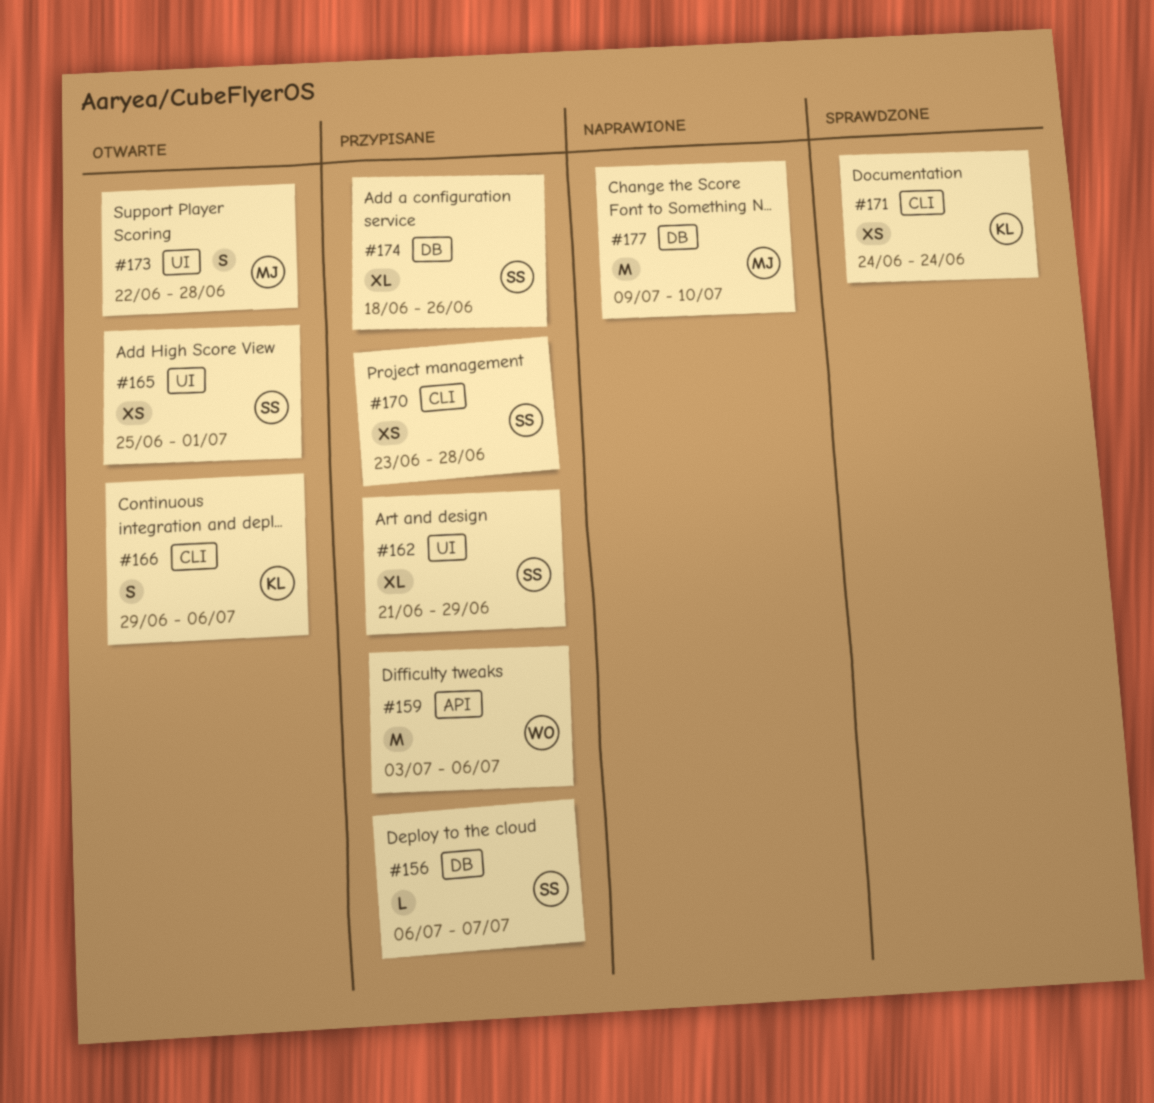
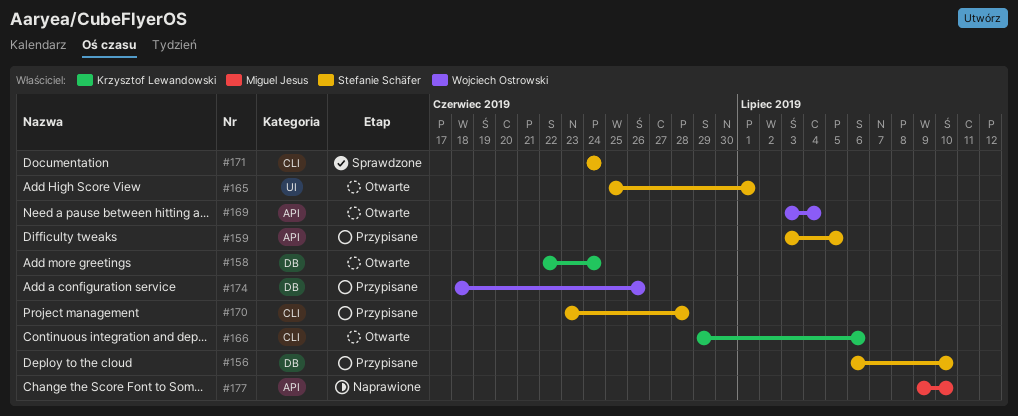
#156, due: Jul 7 -> Jul 10
#158: none -> present
#159, owner: Wojciech Ostrowski -> Stefanie Schäfer
#159, due: Jul 6 -> Jul 5
#162: present -> none
#169: none -> present
#171, owner: Krzysztof Lewandowski -> Stefanie Schäfer
#173: present -> none
#174, owner: Stefanie Schäfer -> Wojciech Ostrowski
#177, label: DB -> API

